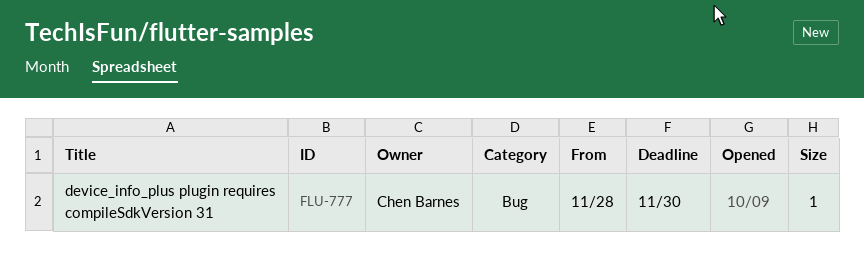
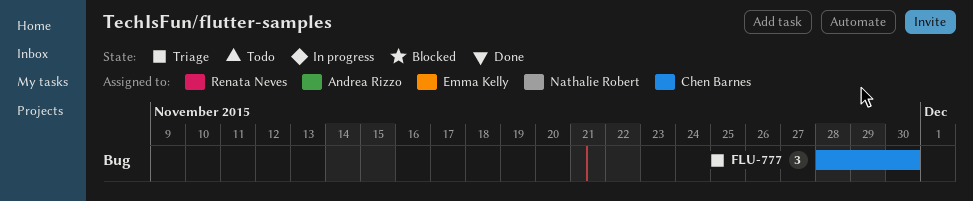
FLU-777, estimate: 1 -> 3

